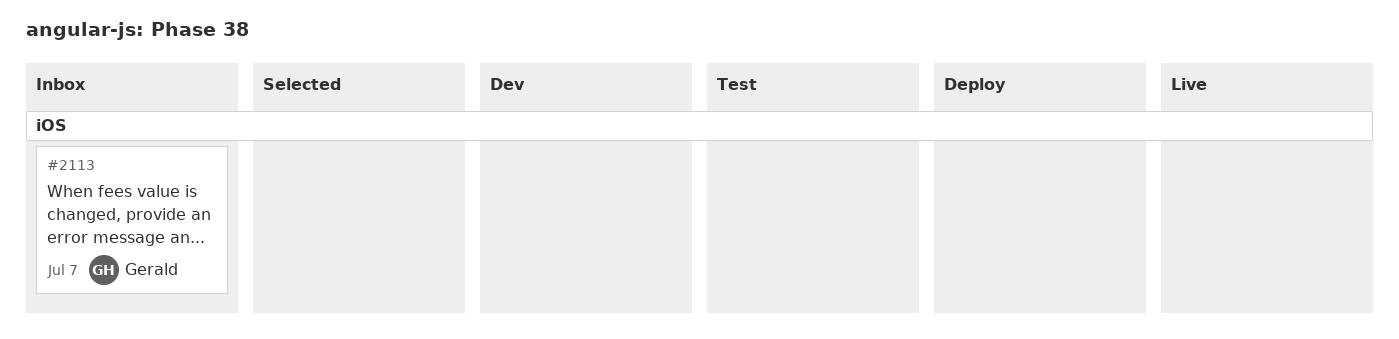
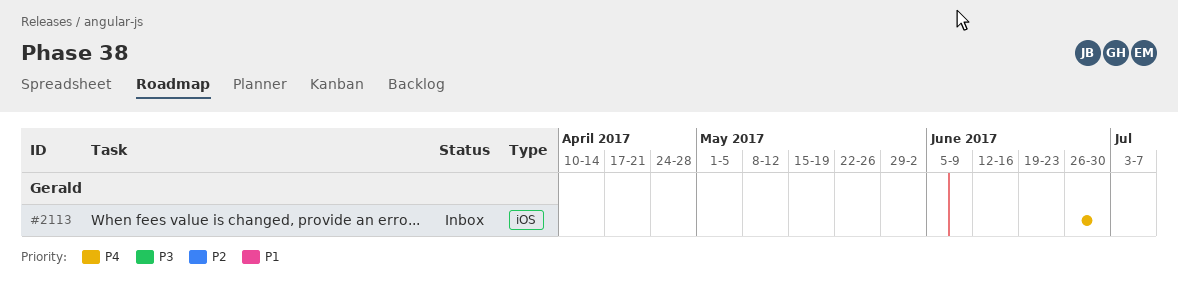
#2113, due: Jul 7 -> Jun 30

